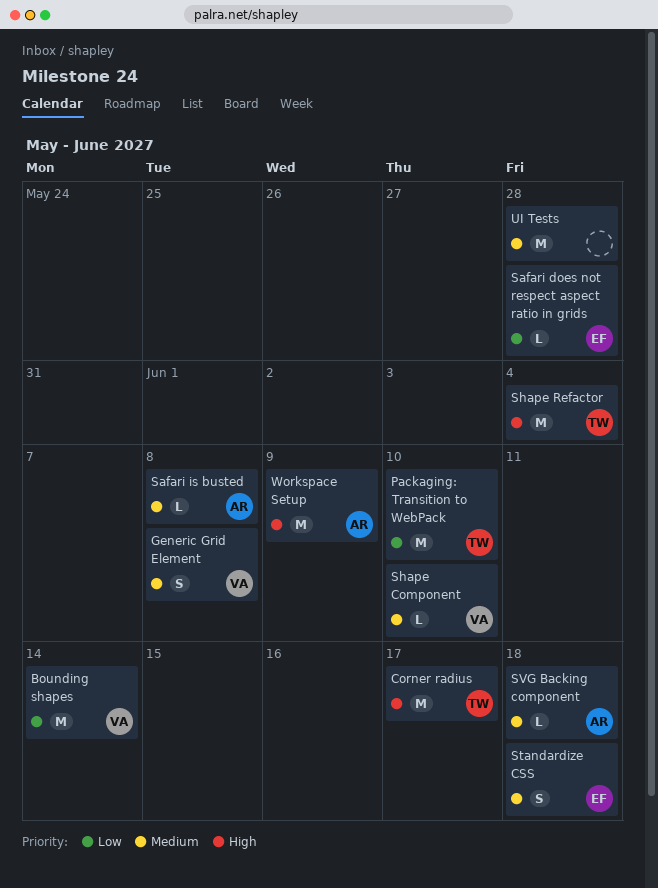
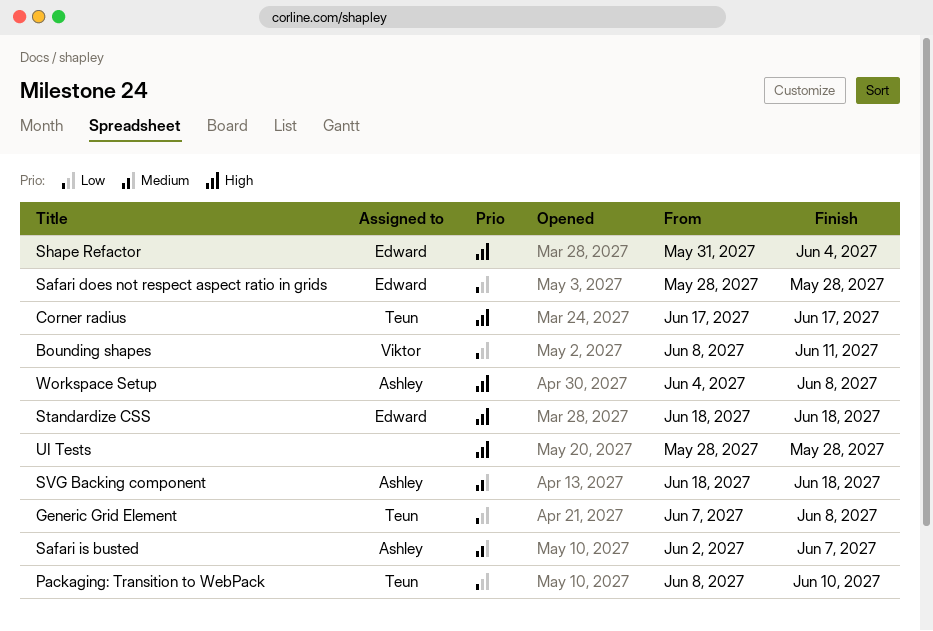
Bounding shapes, due: Jun 14 -> Jun 11
Generic Grid Element, owner: Viktor -> Teun
Generic Grid Element, priority: Medium -> Low
Safari is busted, due: Jun 8 -> Jun 7
Shape Component: present -> none
Shape Refactor, owner: Teun -> Edward
Standardize CSS, priority: Medium -> High
UI Tests, priority: Medium -> High
Workspace Setup, due: Jun 9 -> Jun 8

